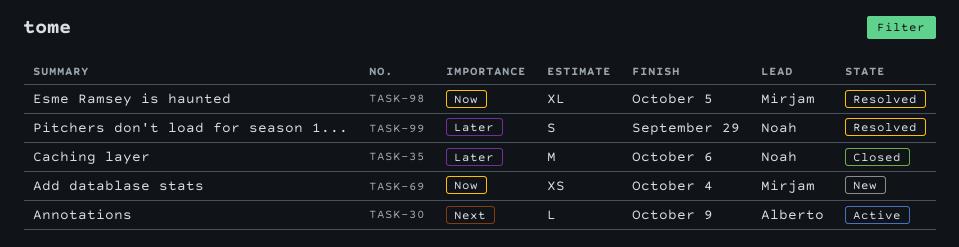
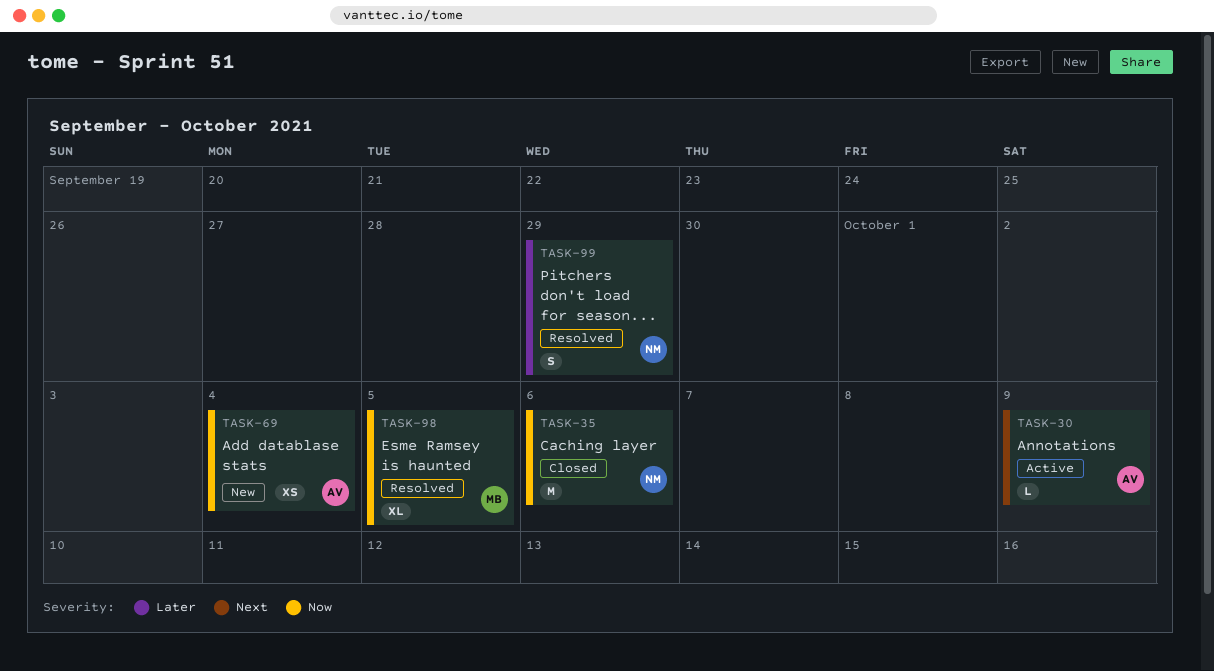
TASK-35, priority: Later -> Now
TASK-69, owner: Mirjam -> Alberto

